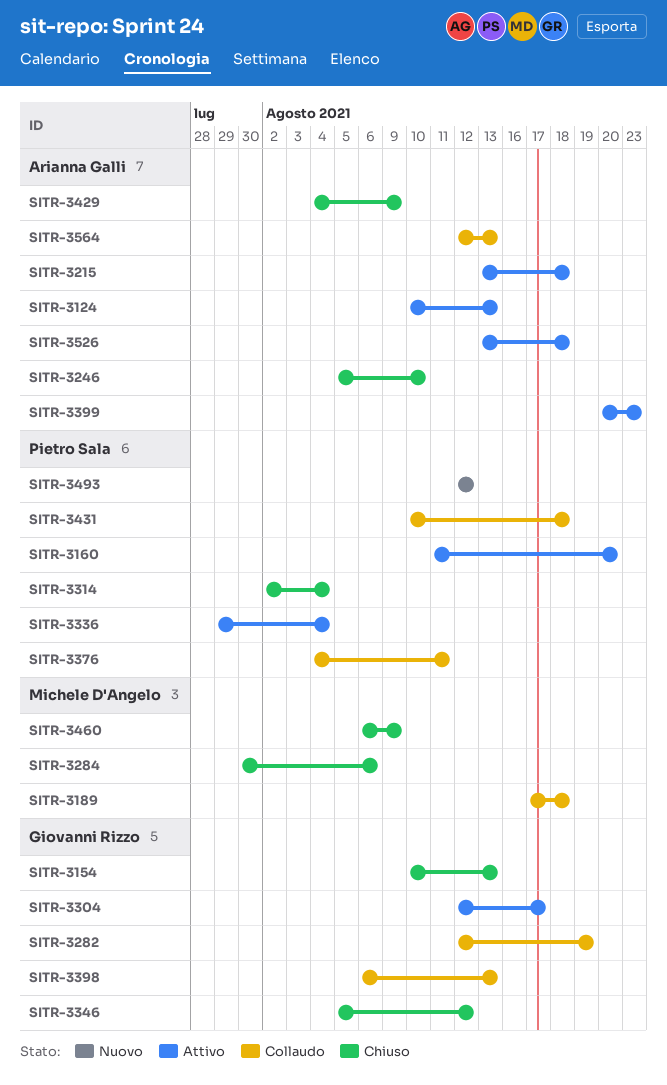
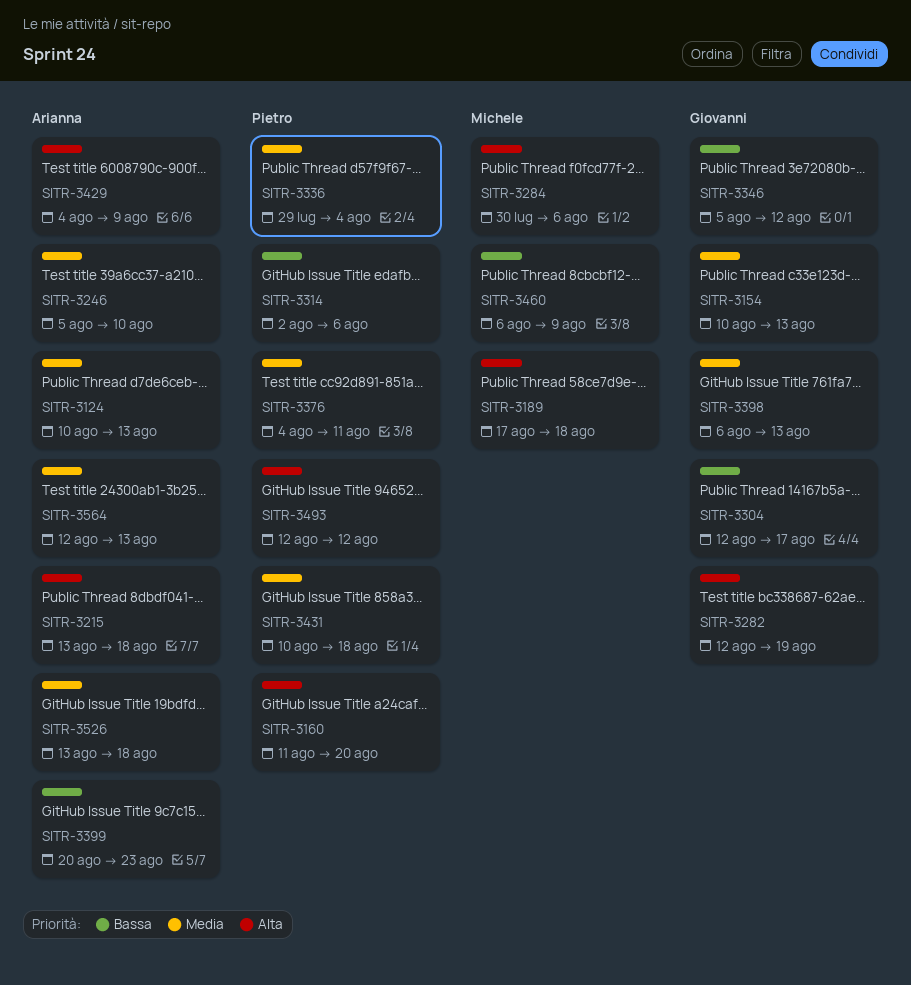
SITR-3314, due: Aug 4 -> Aug 6

